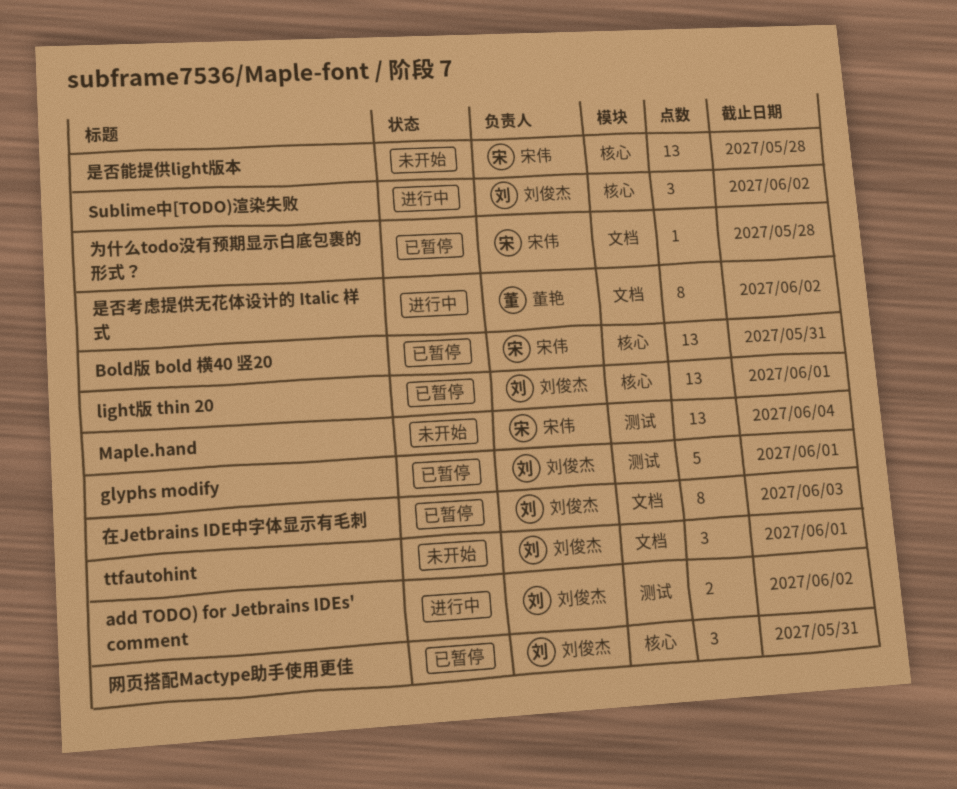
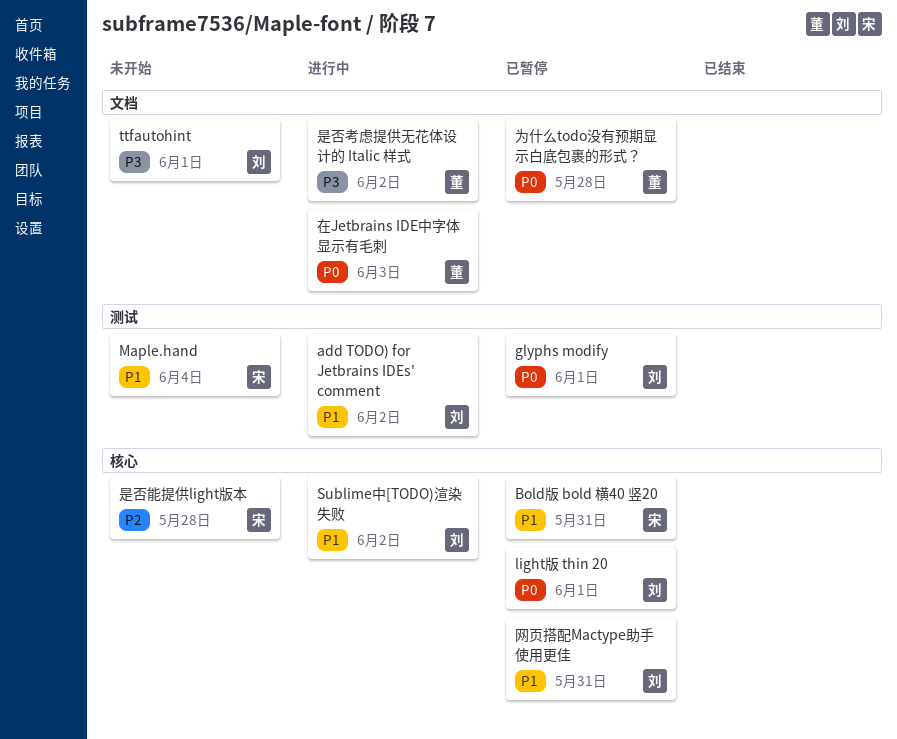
为什么todo没有预期显示白底包裹的形式？, owner: 宋伟 -> 董艳
在Jetbrains IDE中字体显示有毛刺, status: 已暂停 -> 进行中
在Jetbrains IDE中字体显示有毛刺, owner: 刘俊杰 -> 董艳

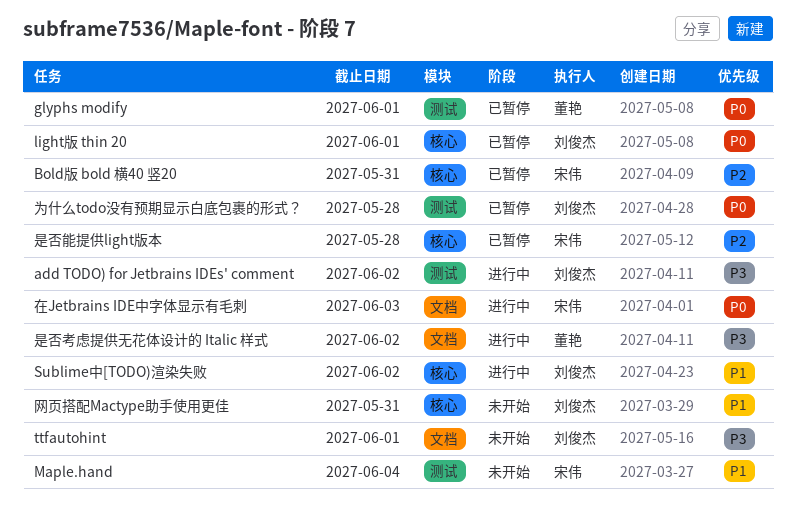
add TODO) for Jetbrains IDEs' comment, priority: P1 -> P3
Bold版 bold 横40 竖20, priority: P1 -> P2
glyphs modify, owner: 刘俊杰 -> 董艳
为什么todo没有预期显示白底包裹的形式？, owner: 董艳 -> 刘俊杰
为什么todo没有预期显示白底包裹的形式？, label: 文档 -> 测试
在Jetbrains IDE中字体显示有毛刺, owner: 董艳 -> 宋伟
是否能提供light版本, status: 未开始 -> 已暂停
网页搭配Mactype助手使用更佳, status: 已暂停 -> 未开始

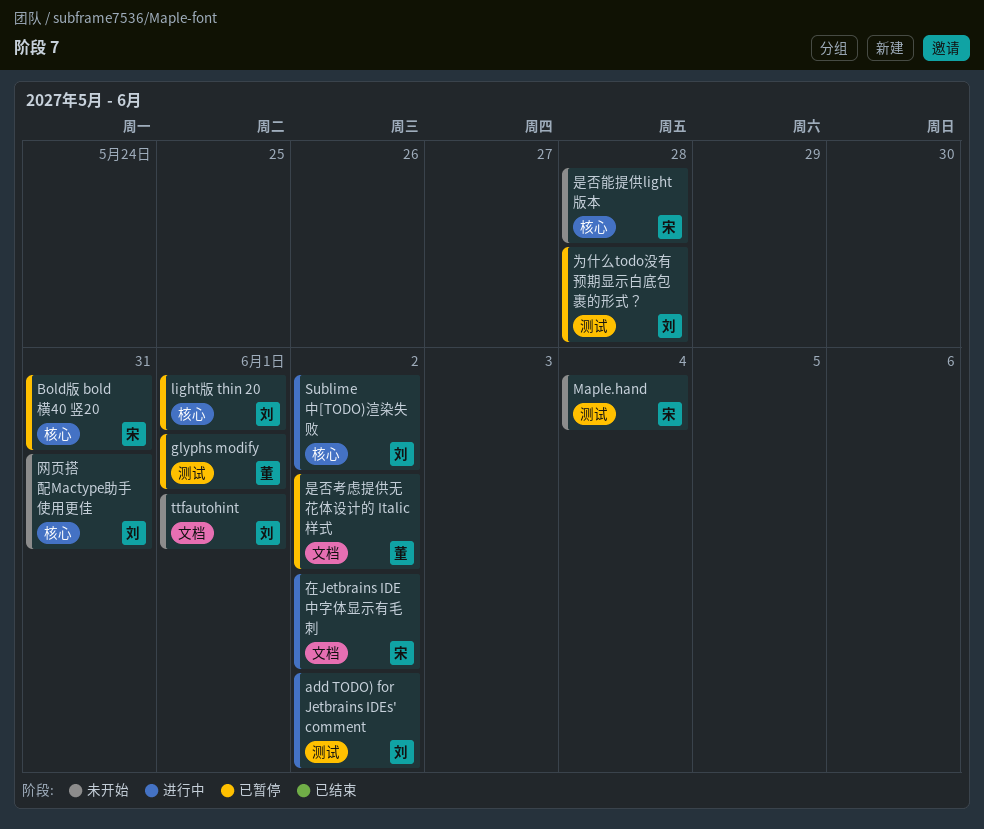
在Jetbrains IDE中字体显示有毛刺, due: Jun 3 -> Jun 2
是否考虑提供无花体设计的 Italic 样式, status: 进行中 -> 已暂停
是否能提供light版本, status: 已暂停 -> 未开始

